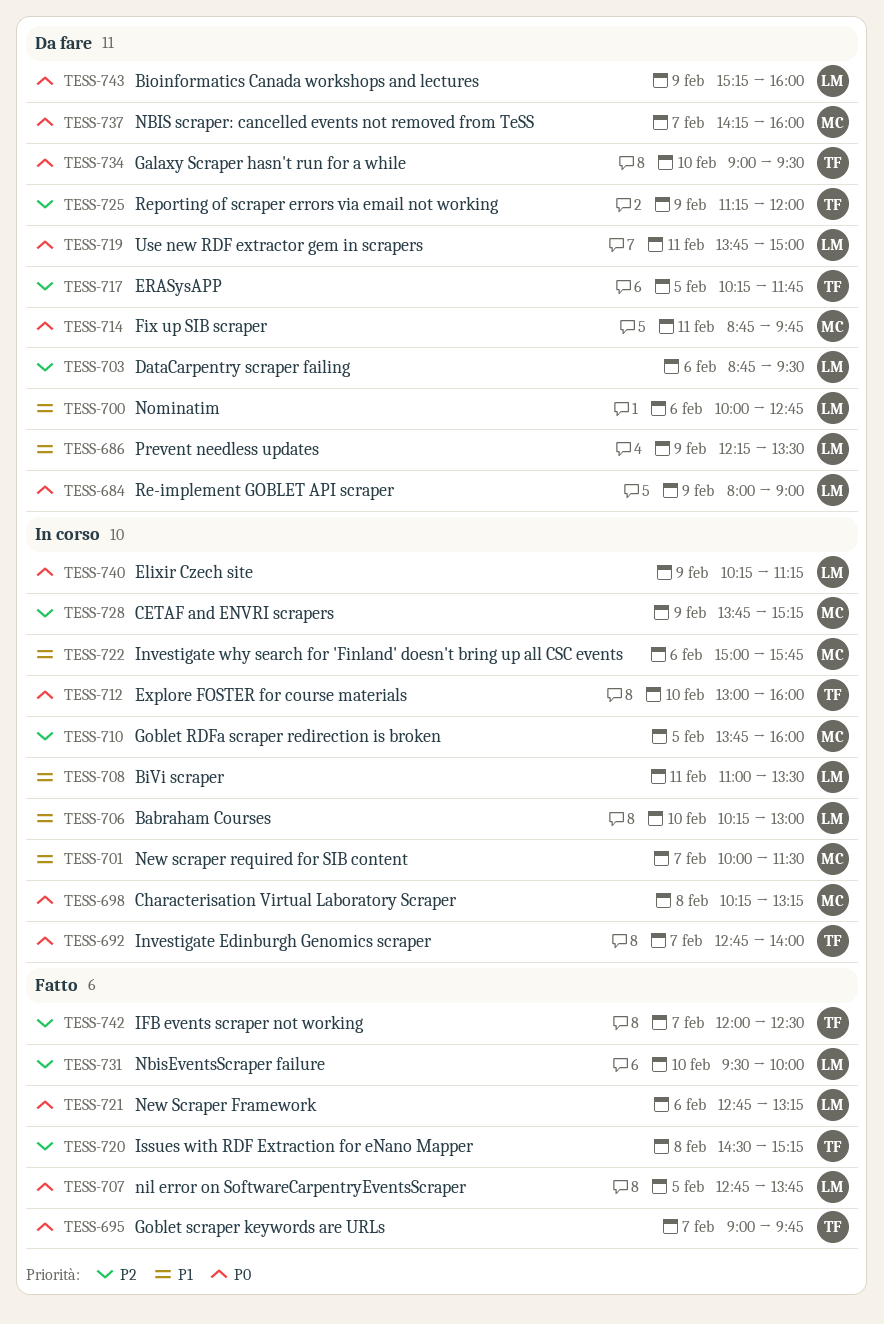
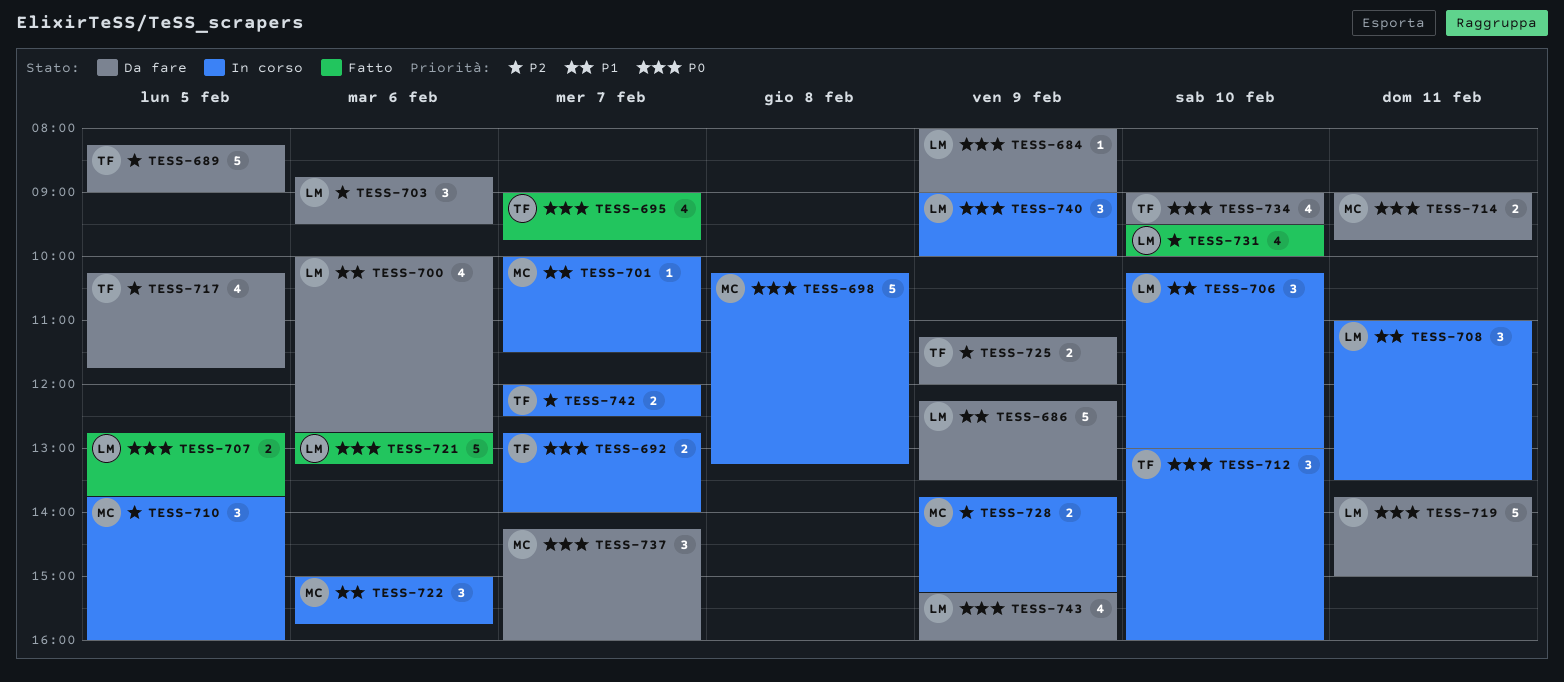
TESS-689: none -> present
TESS-714, begins: 08:45 -> 09:00
TESS-720: present -> none
TESS-740, begins: 10:15 -> 09:00
TESS-740, ends: 11:15 -> 10:00
TESS-742, status: Fatto -> In corso

